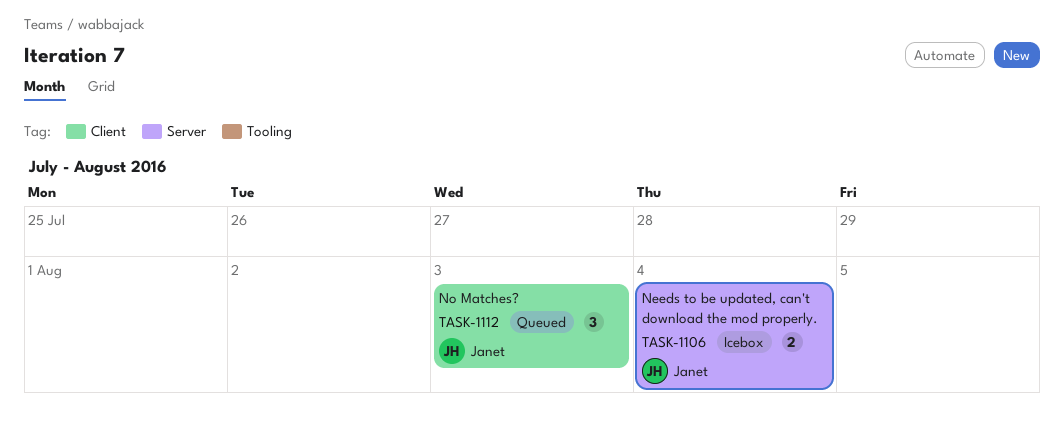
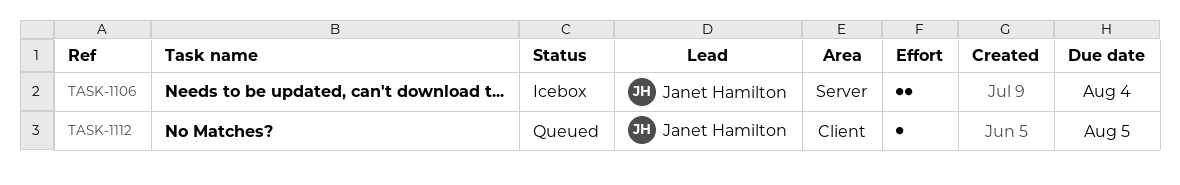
TASK-1112, estimate: 3 -> 1
TASK-1112, due: Aug 3 -> Aug 5

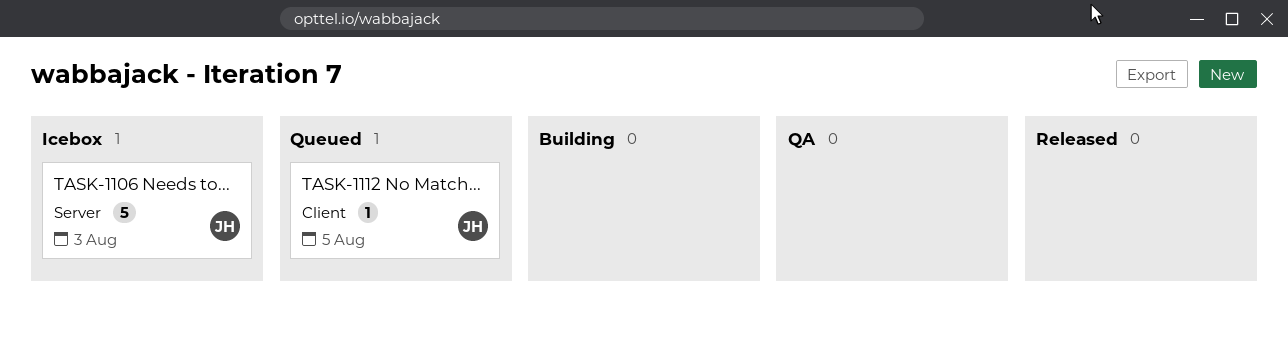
TASK-1106, estimate: 2 -> 5
TASK-1106, due: Aug 4 -> Aug 3

